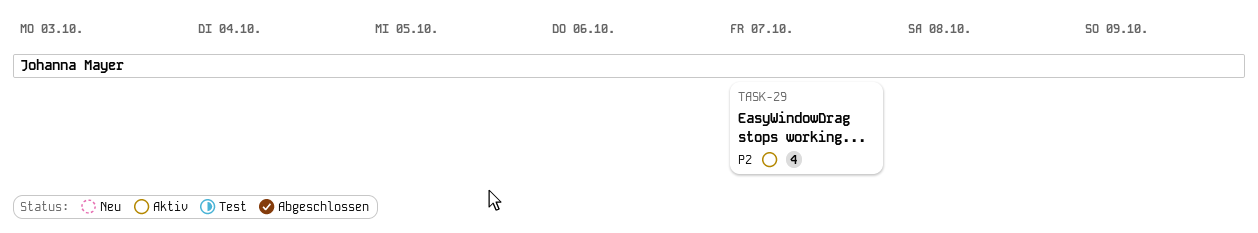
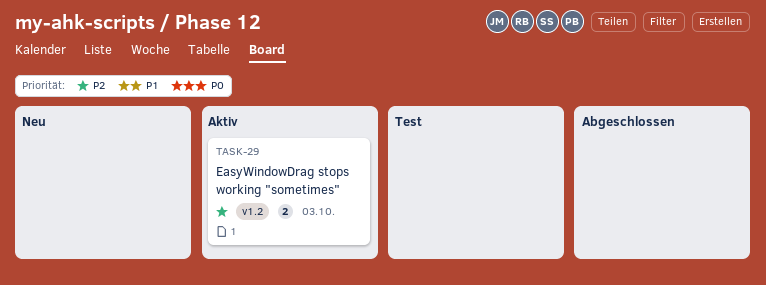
TASK-29, estimate: 4 -> 2
TASK-29, due: Oct 7 -> Oct 3

